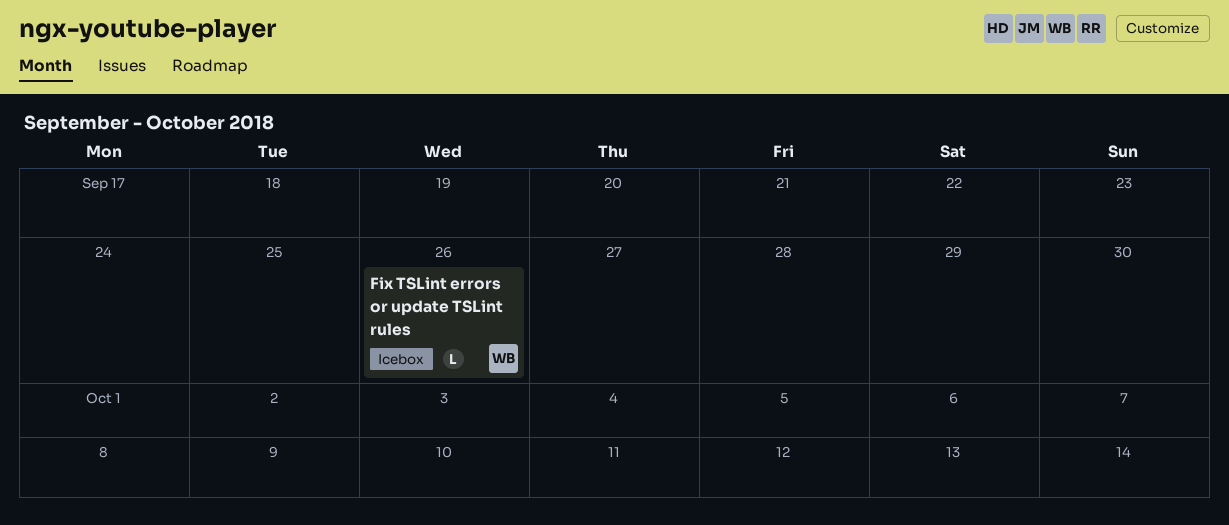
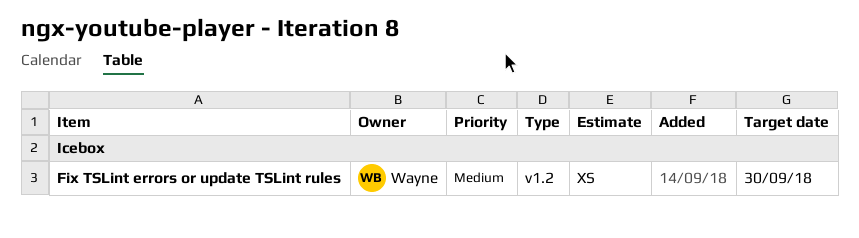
Fix TSLint errors or update TSLint rules, estimate: L -> XS
Fix TSLint errors or update TSLint rules, due: Sep 26 -> Sep 30

